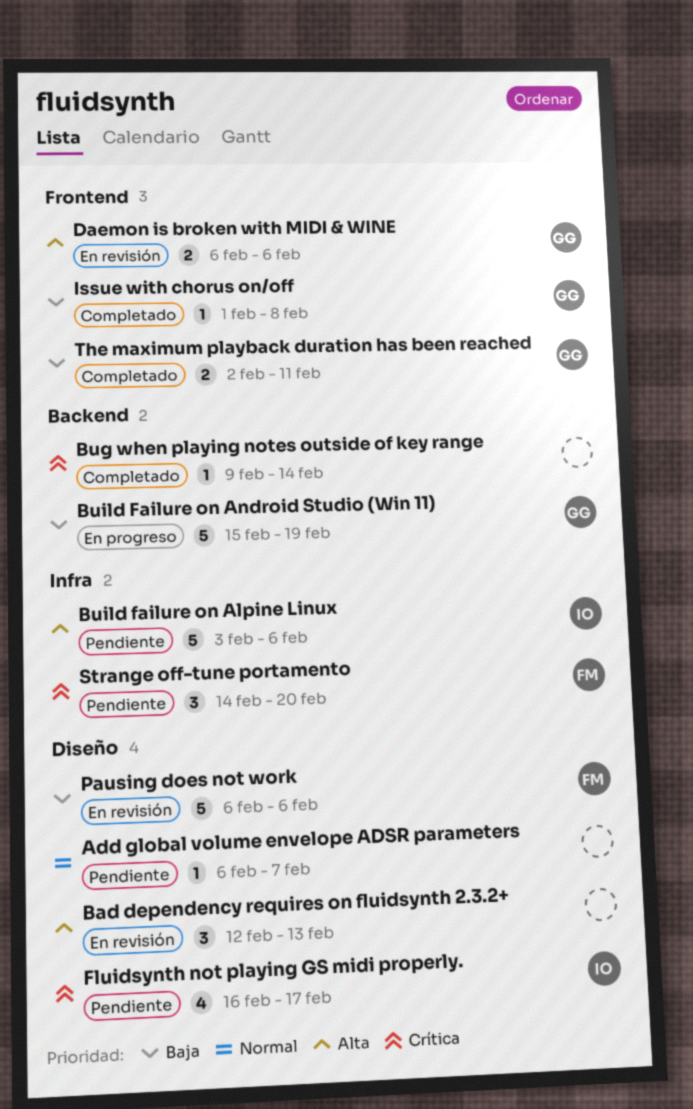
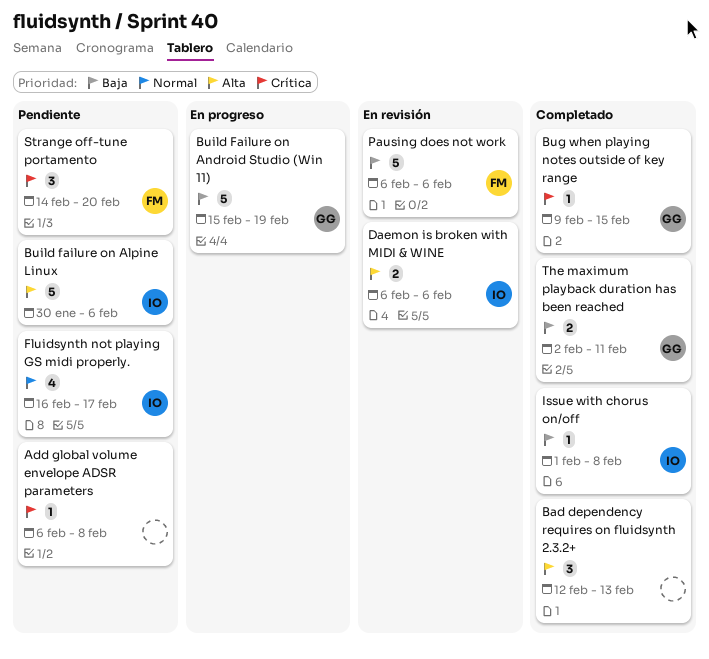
Add global volume envelope ADSR parameters, priority: Normal -> Crítica
Add global volume envelope ADSR parameters, due: Feb 7 -> Feb 8
Bad dependency requires on fluidsynth 2.3.2+, status: En revisión -> Completado
Bug when playing notes outside of key range, owner: none -> GG
Bug when playing notes outside of key range, due: Feb 14 -> Feb 15
Build failure on Alpine Linux, start: Feb 3 -> Jan 30
Daemon is broken with MIDI & WINE, owner: GG -> IO
Fluidsynth not playing GS midi properly., priority: Crítica -> Normal
Issue with chorus on/off, owner: GG -> IO

